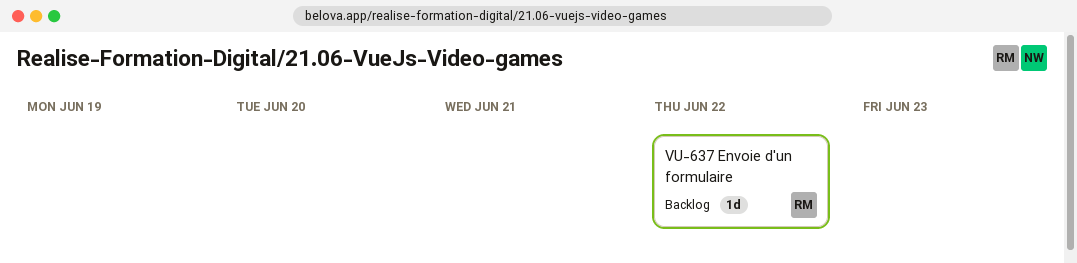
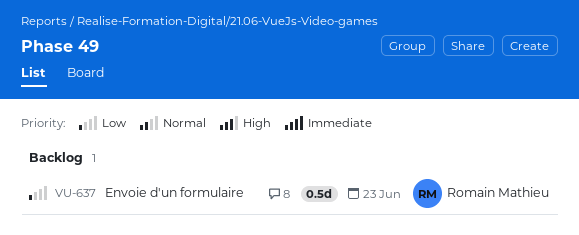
VU-637, estimate: 1d -> 0.5d
VU-637, due: Jun 22 -> Jun 23

